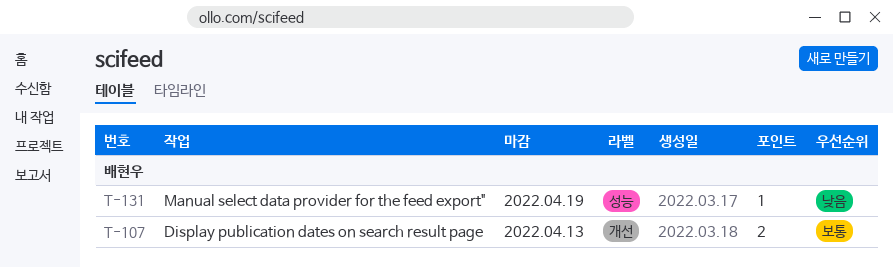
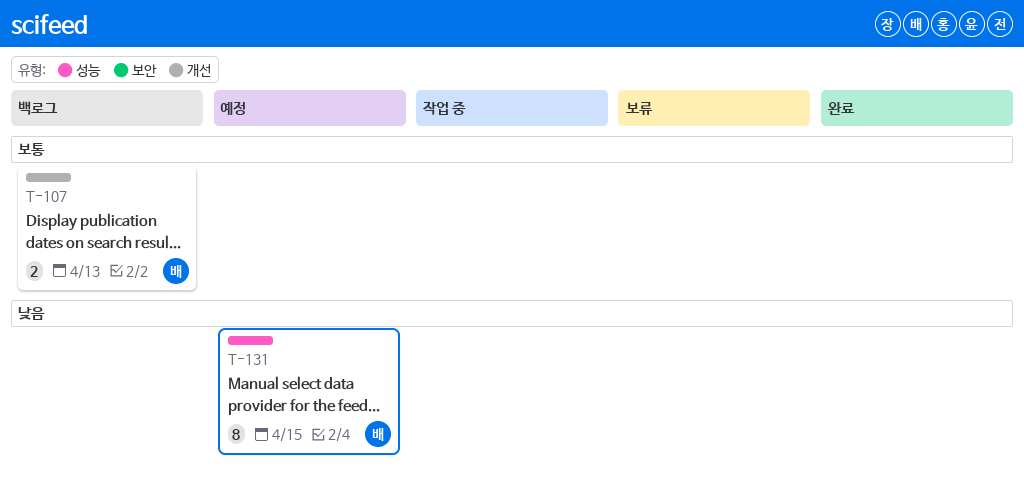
T-131, estimate: 1 -> 8
T-131, due: Apr 19 -> Apr 15

